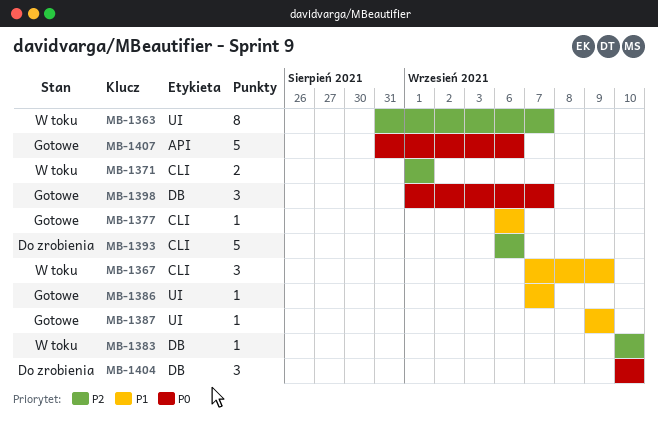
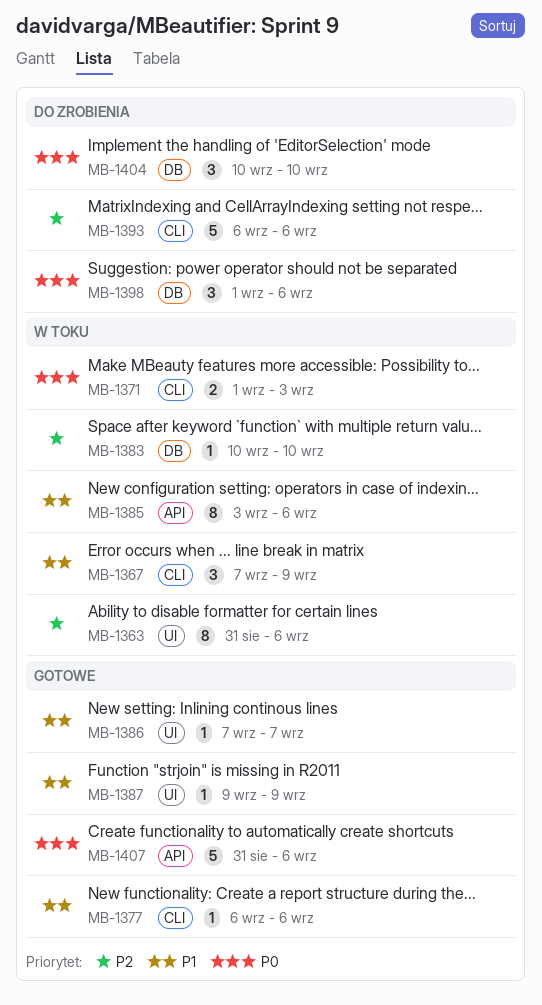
MB-1363, due: Sep 7 -> Sep 6
MB-1371, priority: P2 -> P0
MB-1371, due: Sep 1 -> Sep 3
MB-1385: none -> present
MB-1398, status: Gotowe -> Do zrobienia
MB-1398, due: Sep 7 -> Sep 6

